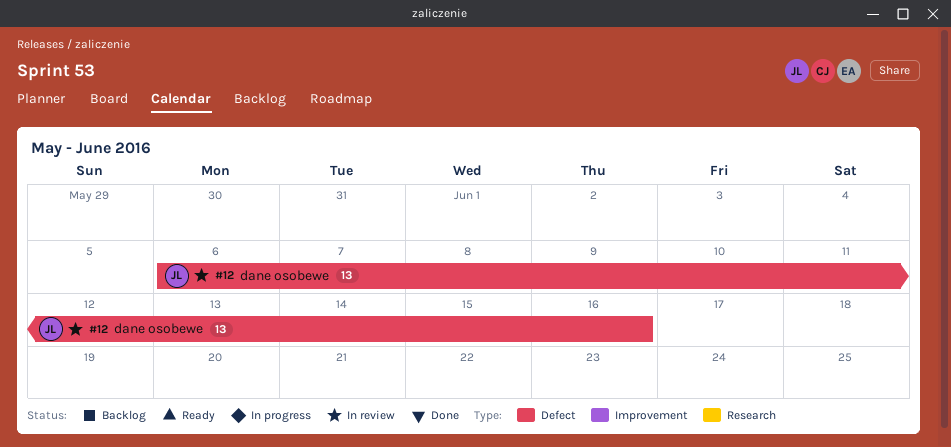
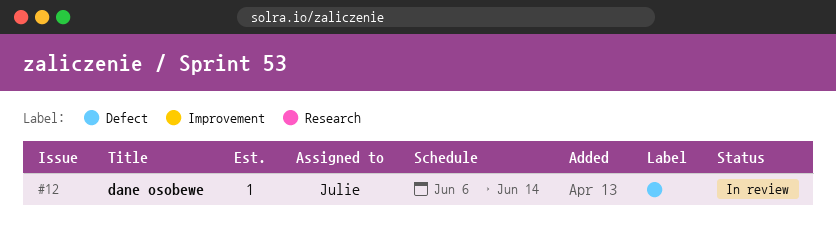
#12, estimate: 13 -> 1
#12, due: Jun 16 -> Jun 14

